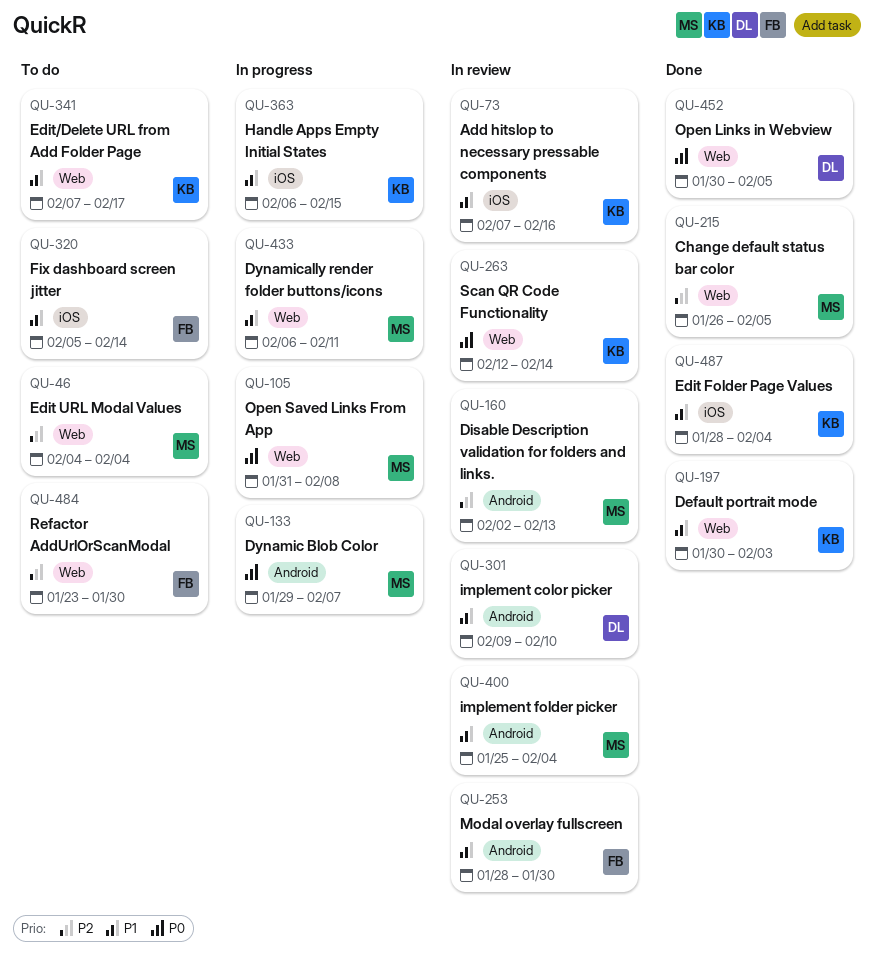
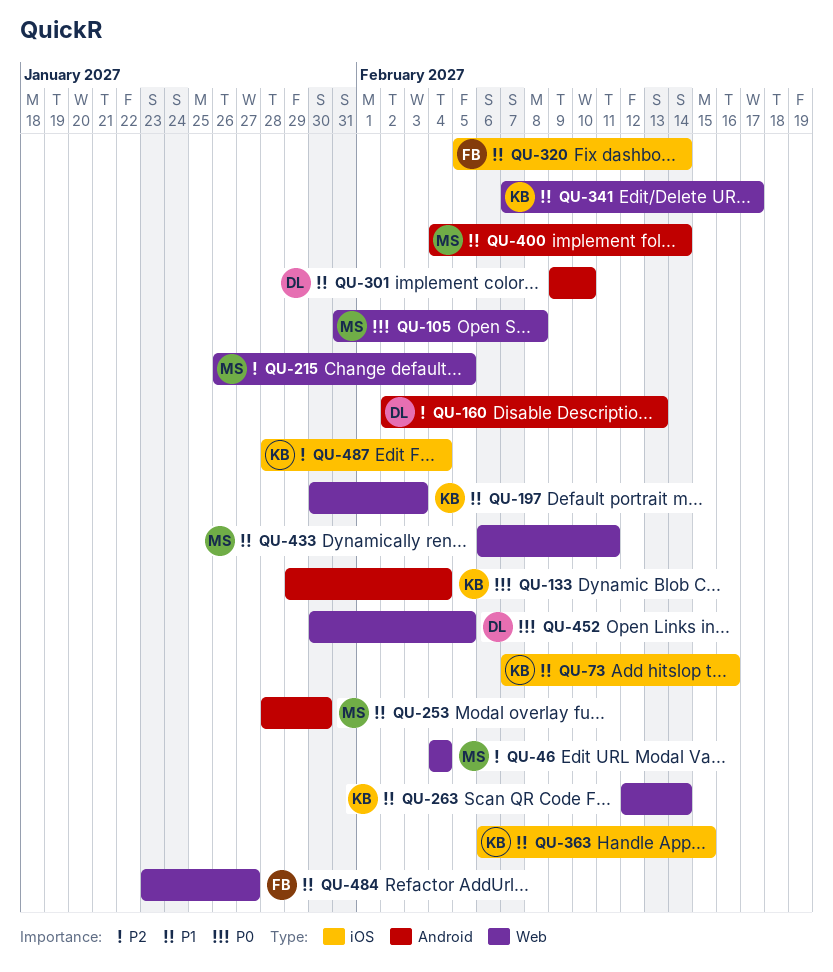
QU-133, owner: MS -> KB
QU-133, due: Feb 7 -> Feb 4
QU-160, owner: MS -> DL
QU-253, owner: FB -> MS
QU-263, priority: P0 -> P1
QU-400, start: Jan 25 -> Feb 4
QU-400, due: Feb 4 -> Feb 14
QU-484, priority: P2 -> P1
QU-484, due: Jan 30 -> Jan 27
QU-487, priority: P1 -> P2

